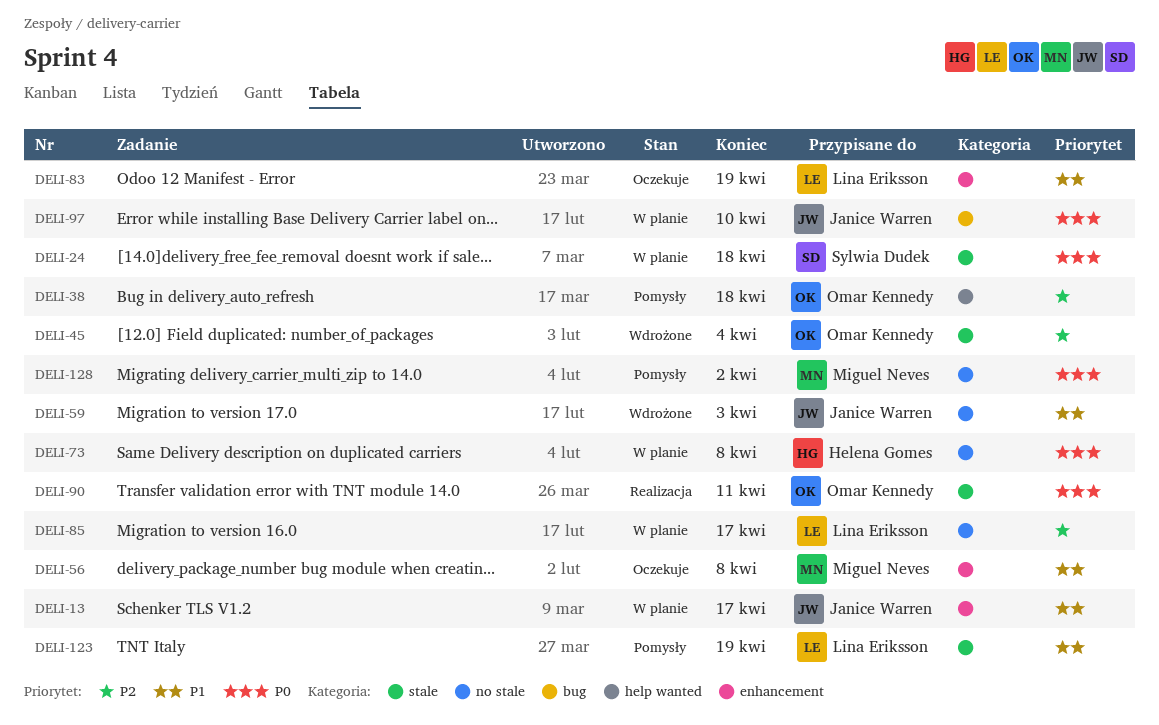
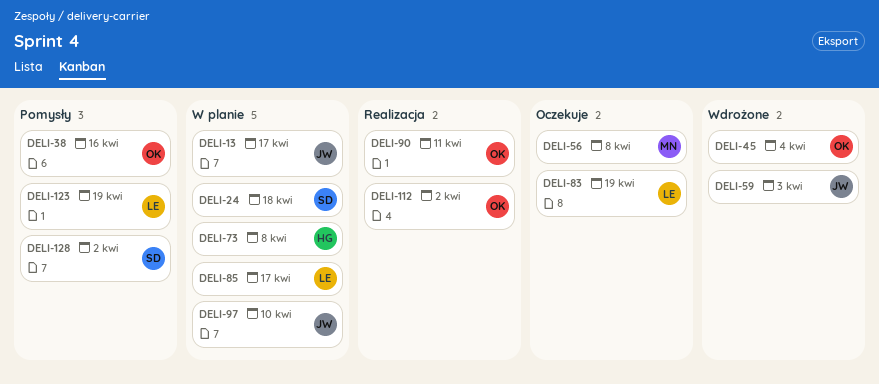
DELI-38, due: Apr 18 -> Apr 16
DELI-112: none -> present
DELI-128, owner: Miguel Neves -> Sylwia Dudek

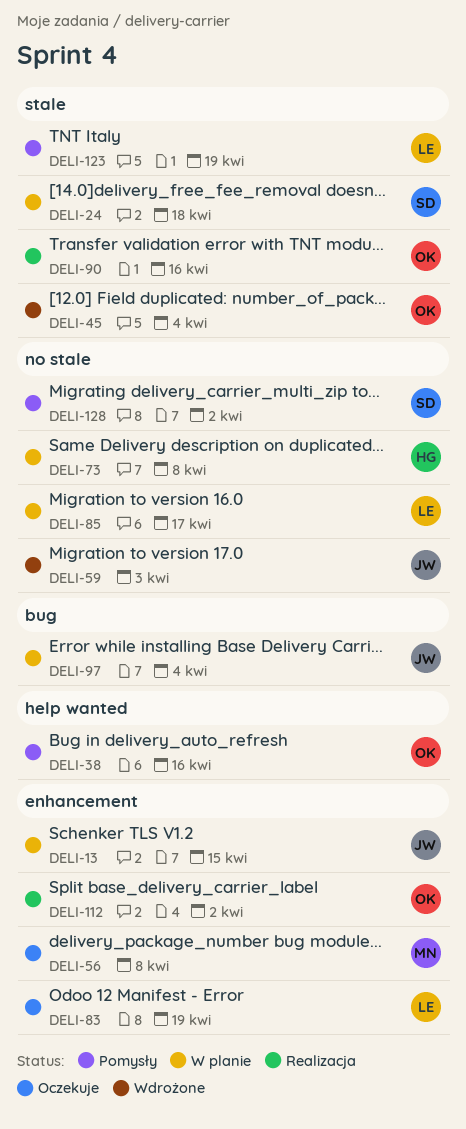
DELI-13, due: Apr 17 -> Apr 15
DELI-90, due: Apr 11 -> Apr 16
DELI-97, due: Apr 10 -> Apr 4

